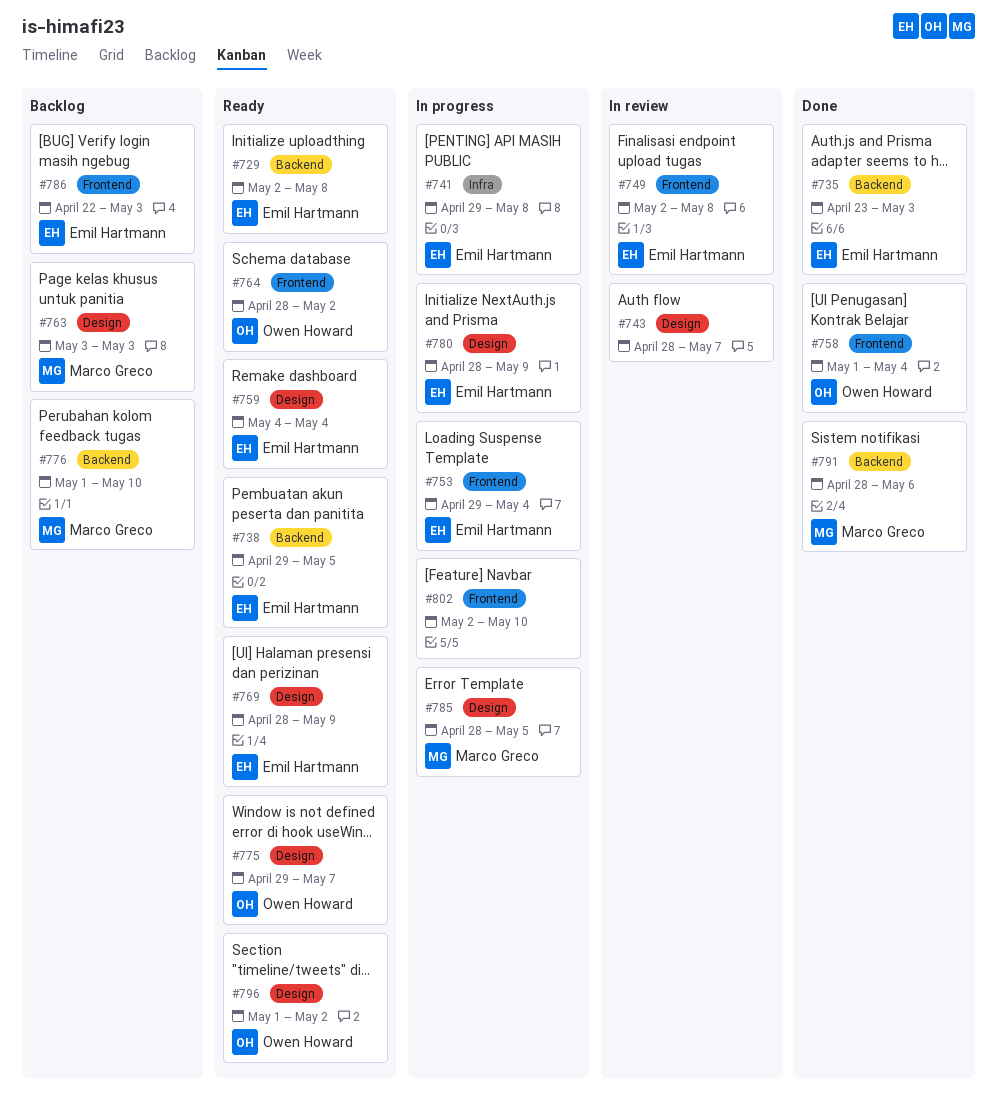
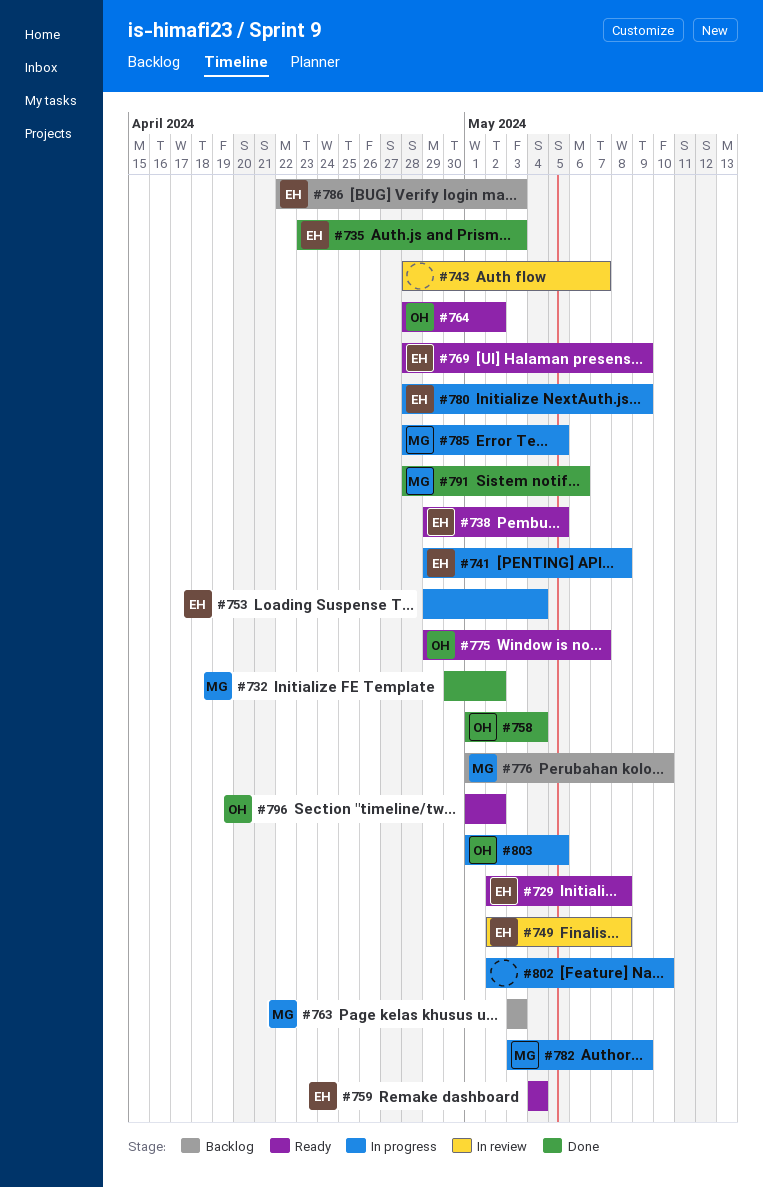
#732: none -> present
#782: none -> present
#803: none -> present

